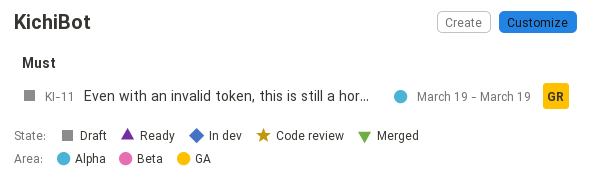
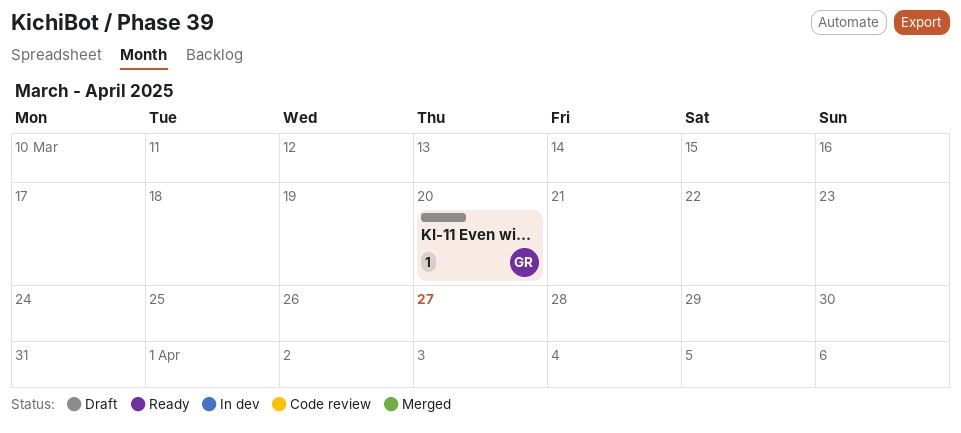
KI-11, due: Mar 19 -> Mar 20

